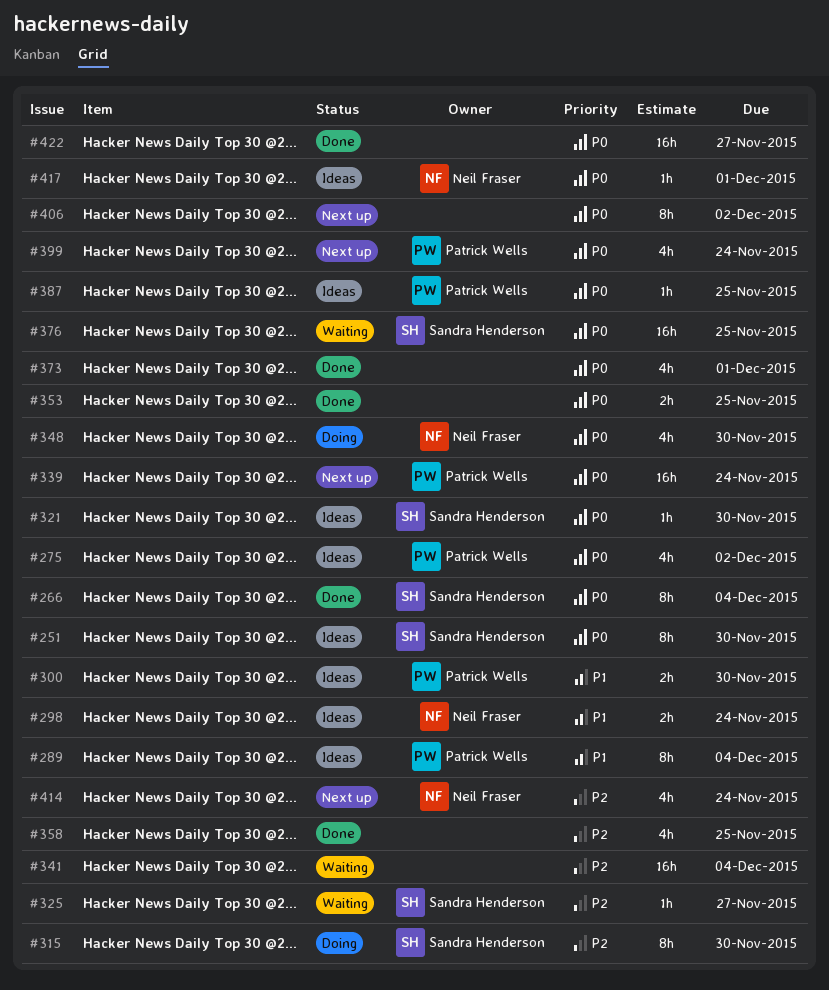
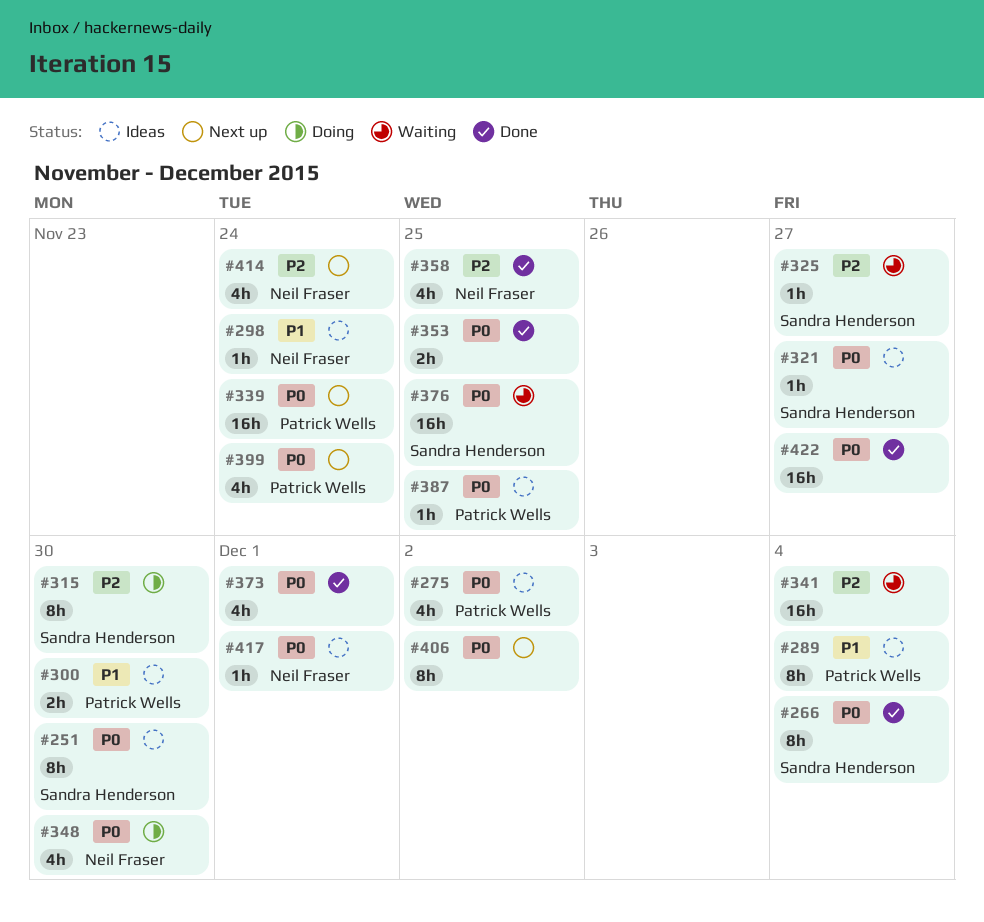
#298, estimate: 2h -> 1h
#321, due: Nov 30 -> Nov 27
#358, owner: none -> Neil Fraser

